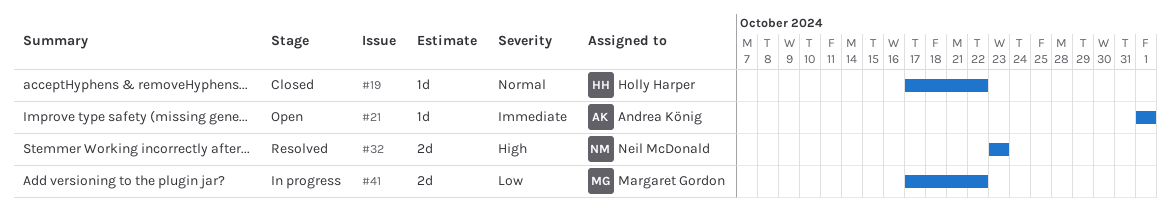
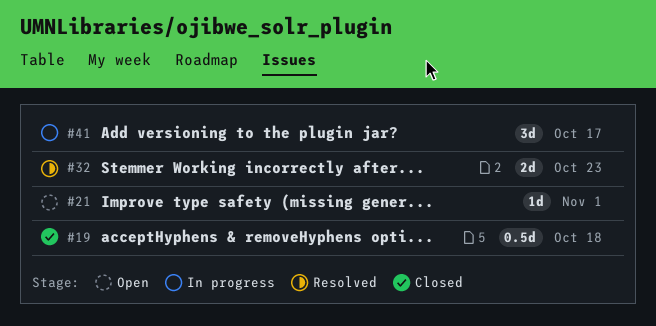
#19, estimate: 1d -> 0.5d
#19, due: Oct 22 -> Oct 18
#41, estimate: 2d -> 3d
#41, due: Oct 22 -> Oct 17

